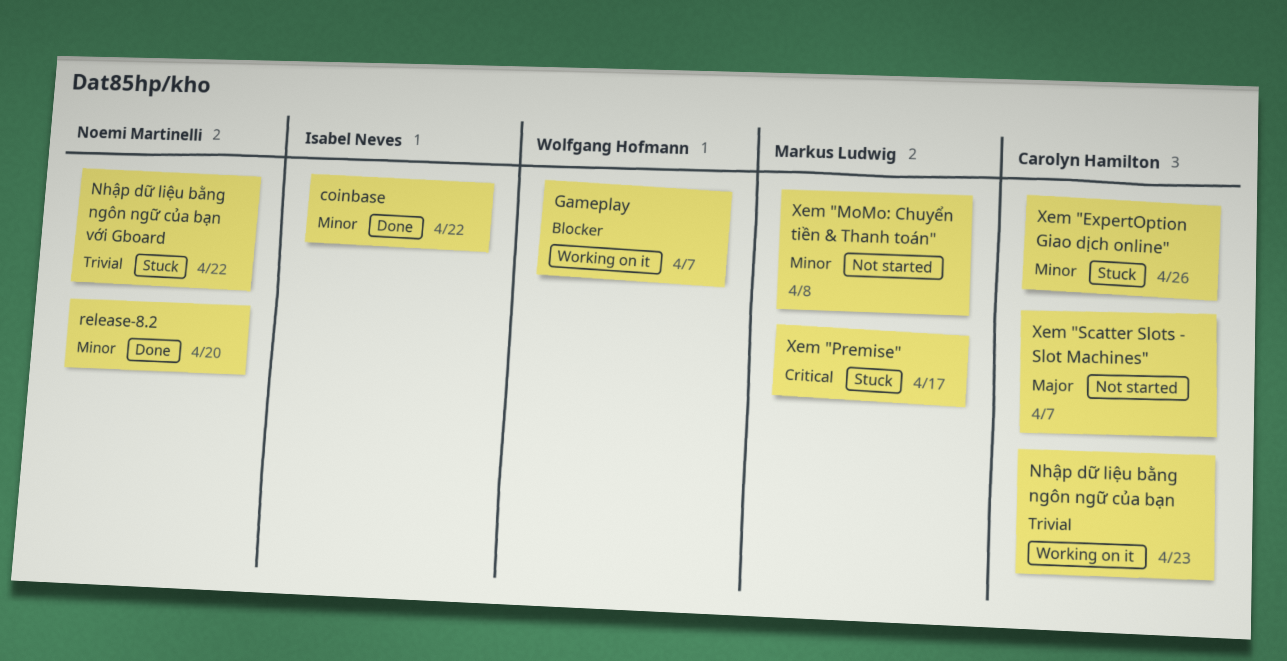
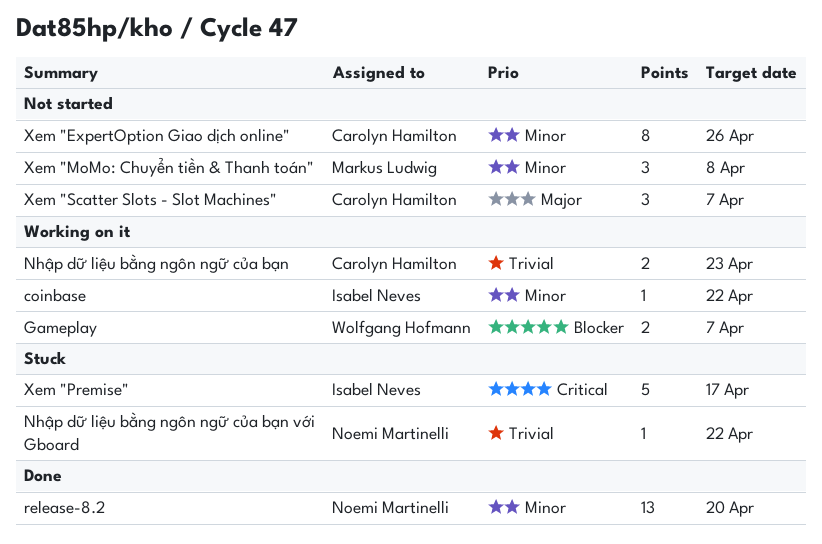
coinbase, status: Done -> Working on it
Xem "ExpertOption Giao dịch online", status: Stuck -> Not started
Xem "Premise", owner: Markus Ludwig -> Isabel Neves

